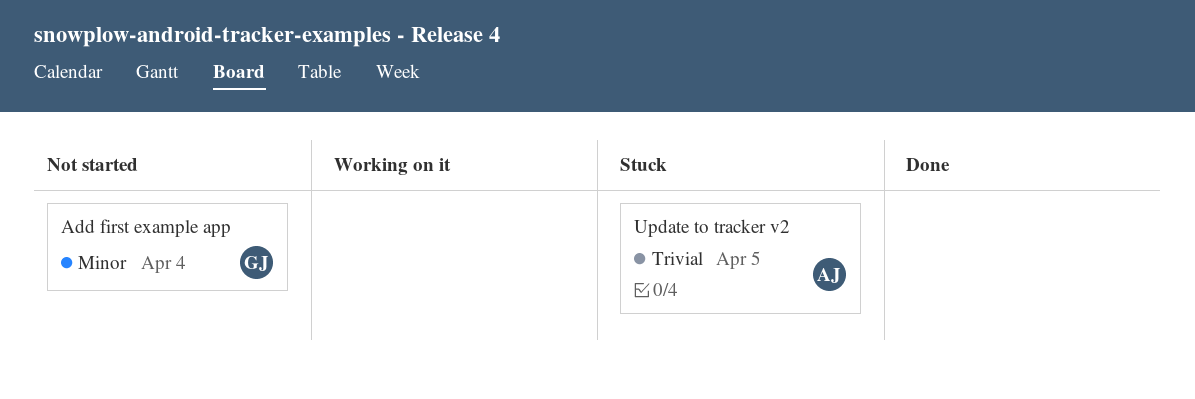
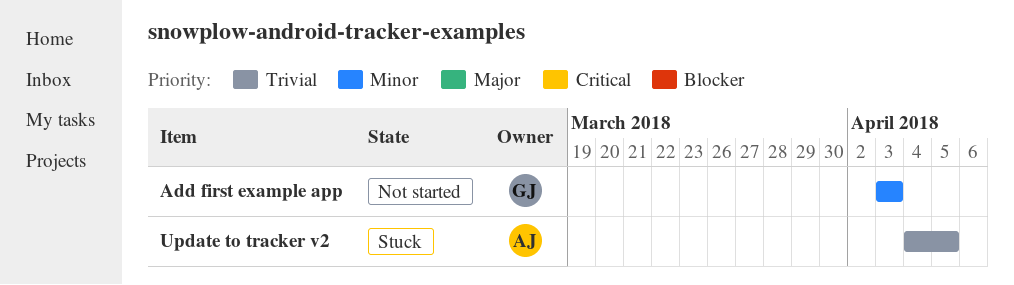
Add first example app, due: Apr 4 -> Apr 3

